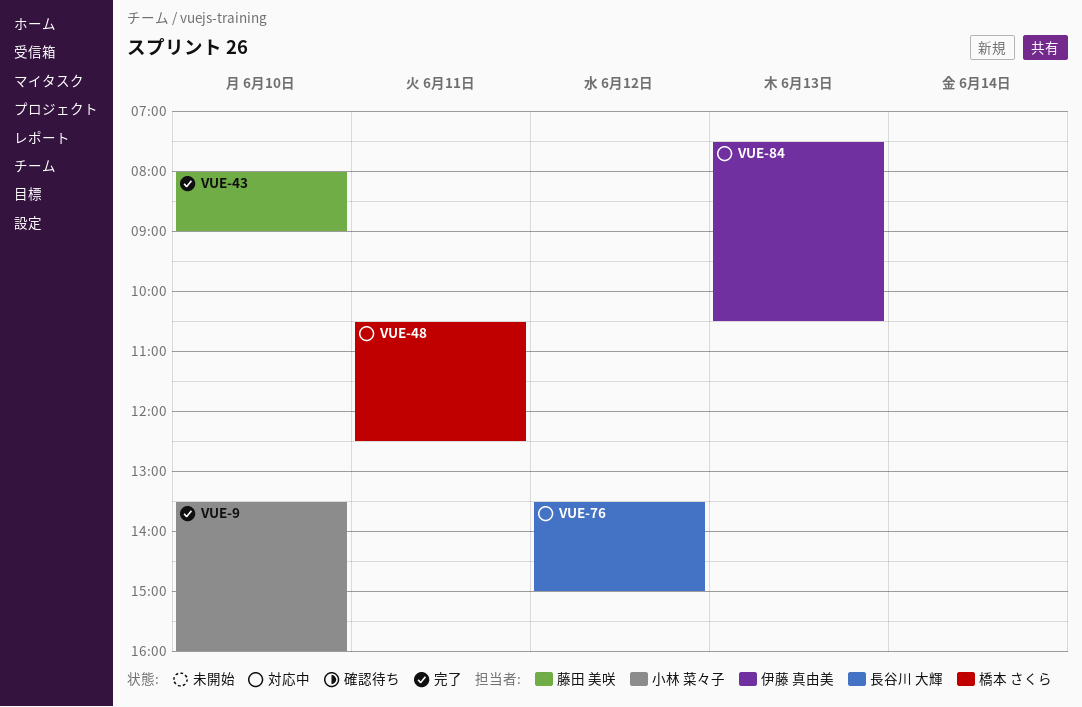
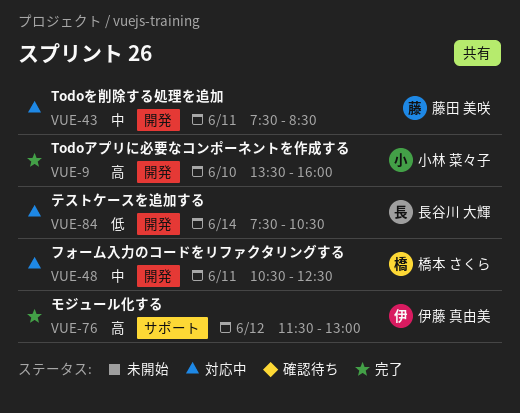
VUE-43, status: 完了 -> 対応中
VUE-43, day: Jun 10 -> Jun 11
VUE-43, begins: 08:00 -> 07:30
VUE-43, ends: 09:00 -> 08:30
VUE-76, status: 対応中 -> 完了
VUE-76, owner: 長谷川 大輝 -> 伊藤 真由美
VUE-76, begins: 13:30 -> 11:30
VUE-76, ends: 15:00 -> 13:00
VUE-84, owner: 伊藤 真由美 -> 長谷川 大輝
VUE-84, day: Jun 13 -> Jun 14

